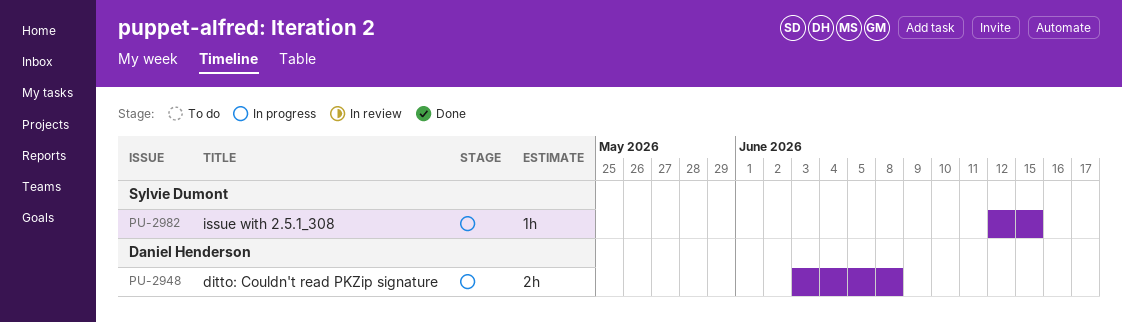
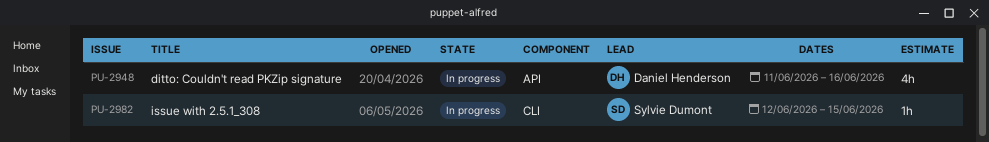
PU-2948, estimate: 2h -> 4h
PU-2948, start: Jun 3 -> Jun 11
PU-2948, due: Jun 8 -> Jun 16

